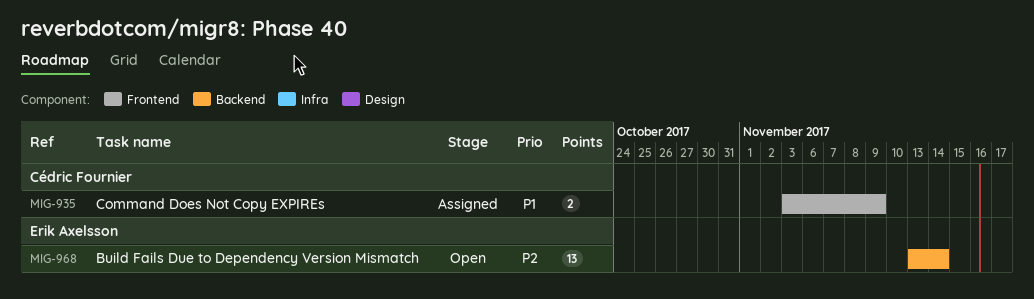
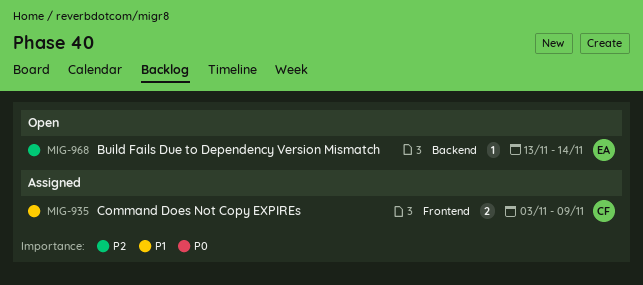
MIG-968, estimate: 13 -> 1

